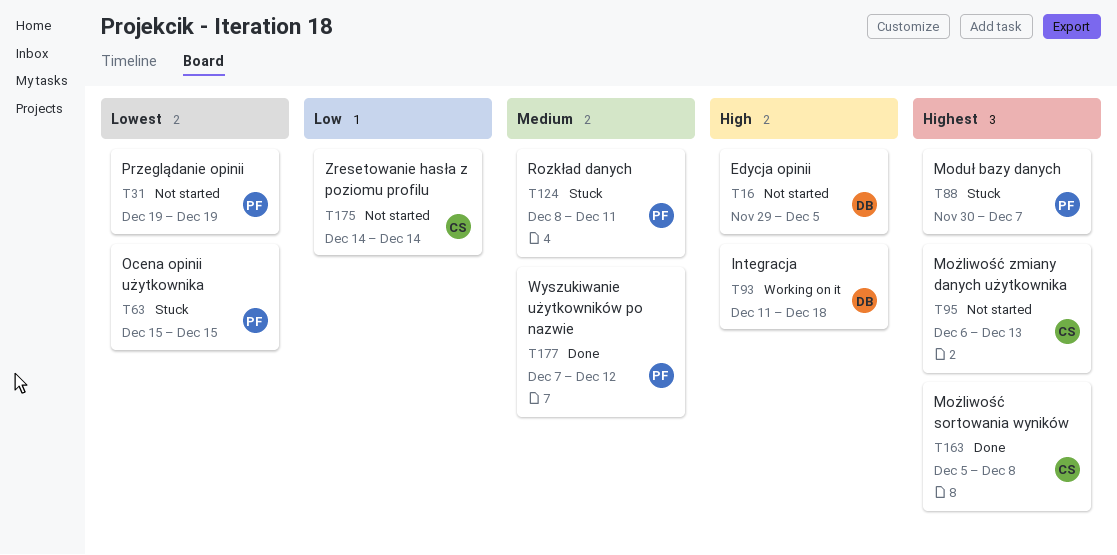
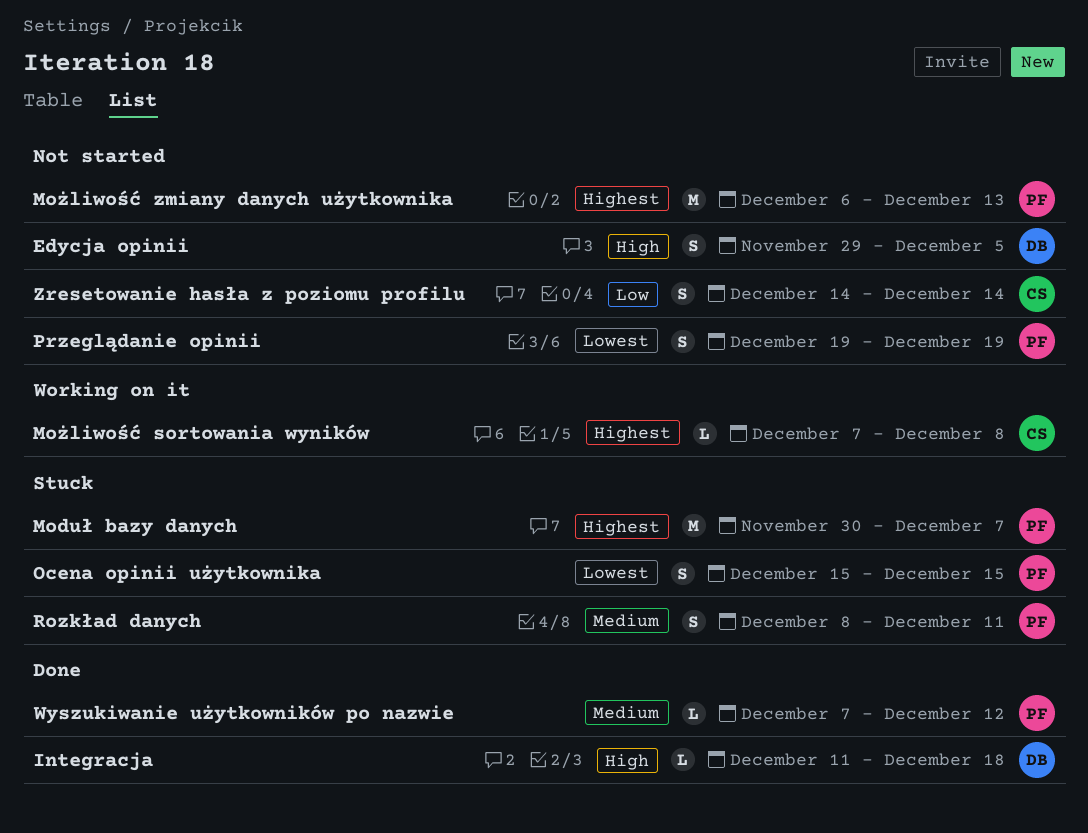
Integracja, status: Working on it -> Done
Możliwość sortowania wyników, status: Done -> Working on it
Możliwość sortowania wyników, start: Dec 5 -> Dec 7
Możliwość zmiany danych użytkownika, owner: CS -> PF

